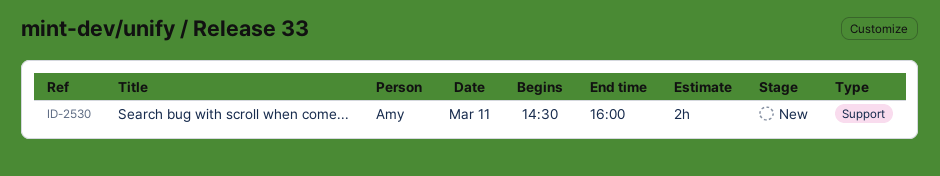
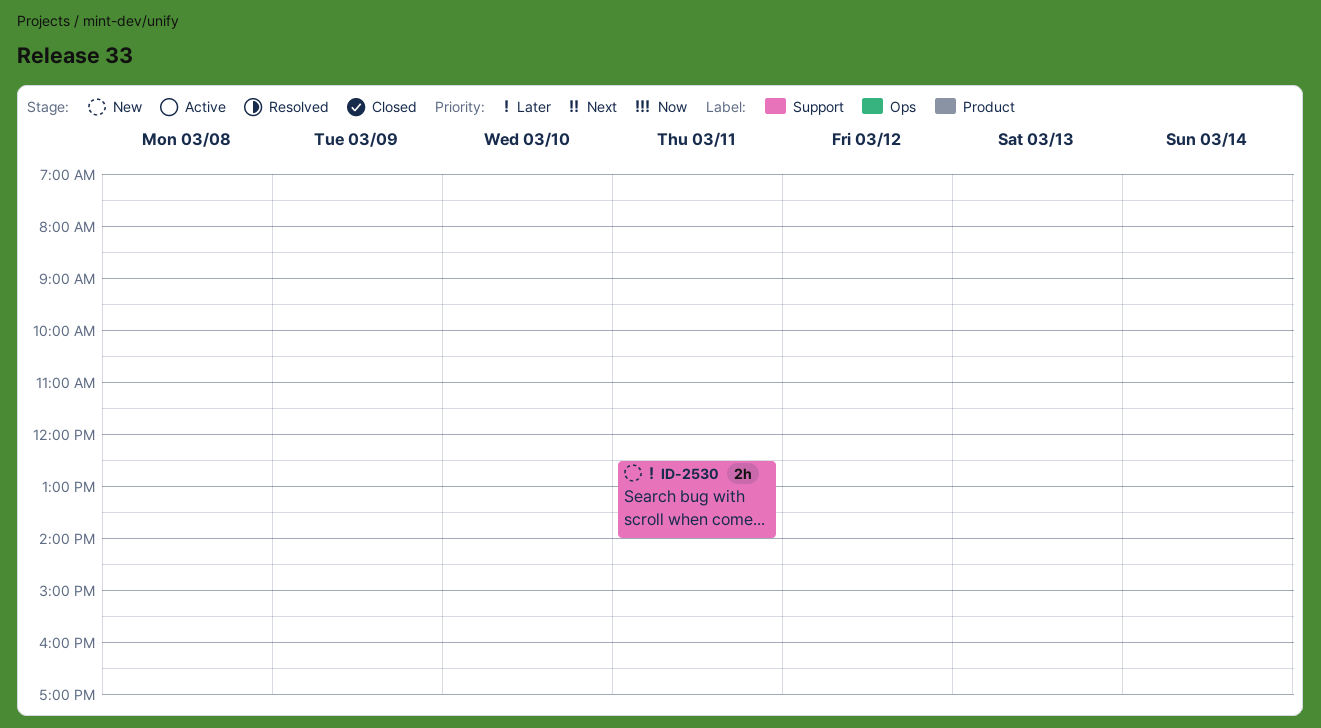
ID-2530, begins: 14:30 -> 12:30
ID-2530, ends: 16:00 -> 14:00

